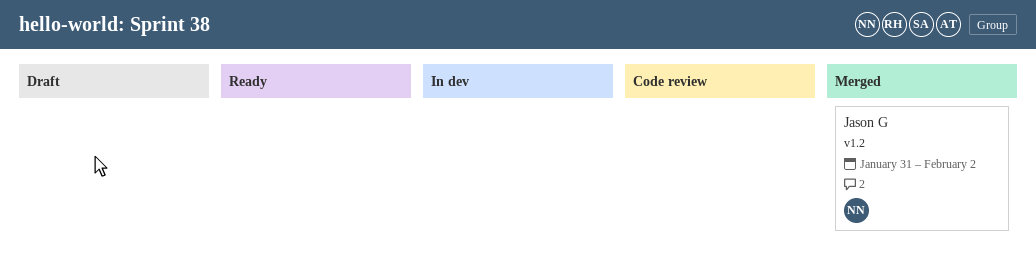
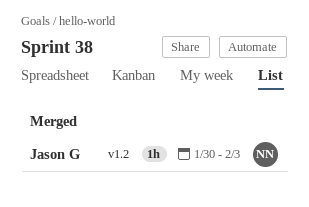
Jason G, start: Jan 31 -> Jan 30
Jason G, due: Feb 2 -> Feb 3

